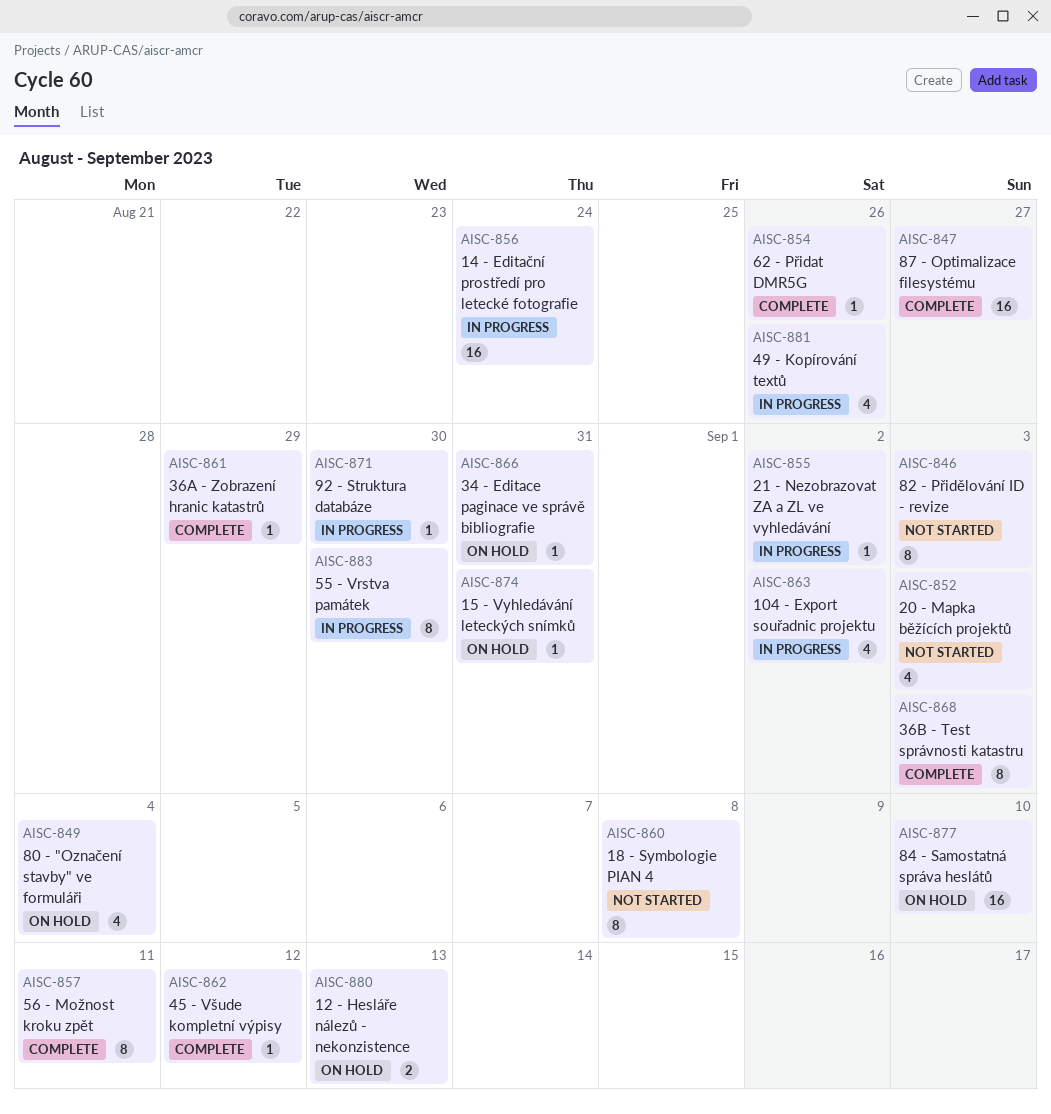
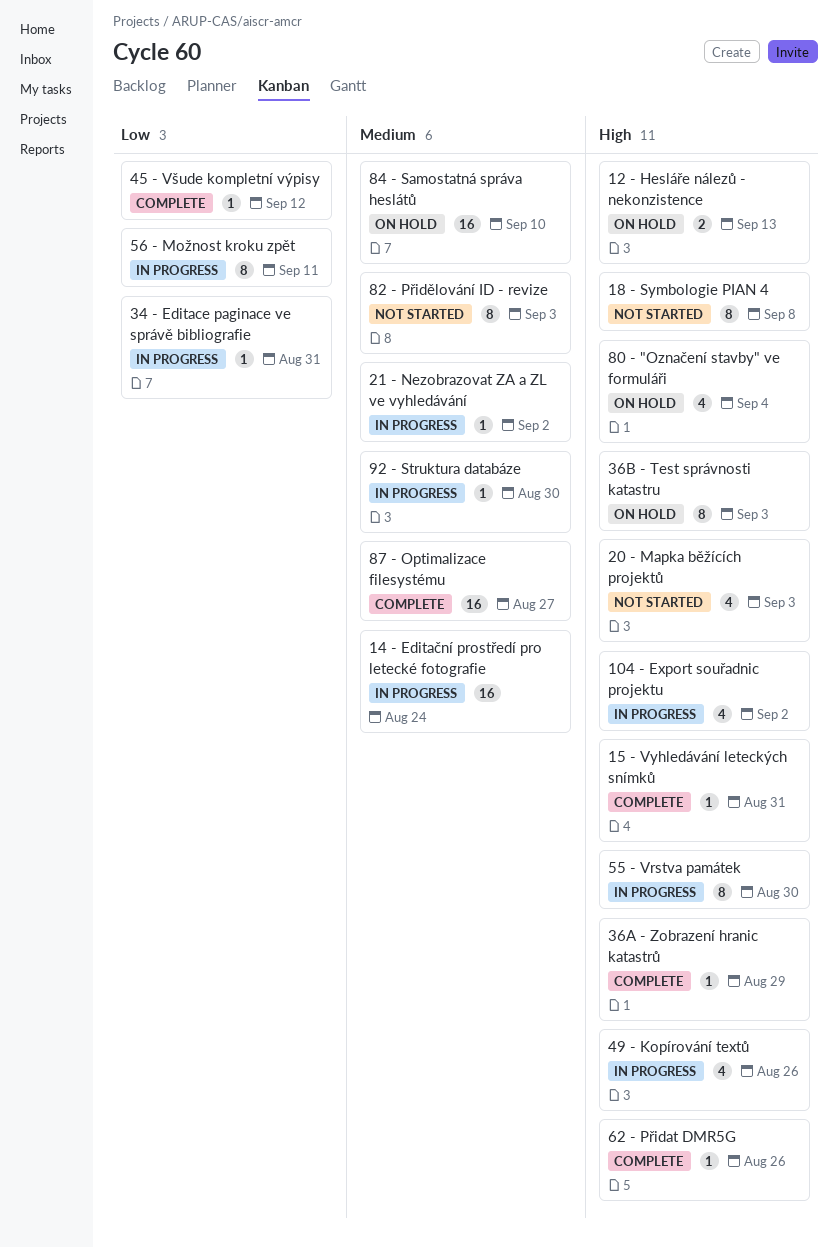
15 - Vyhledávání leteckých snímků, status: On hold -> Complete
34 - Editace paginace ve správě bibliografie, status: On hold -> In progress
36B - Test správnosti katastru, status: Complete -> On hold
56 - Možnost kroku zpět, status: Complete -> In progress

